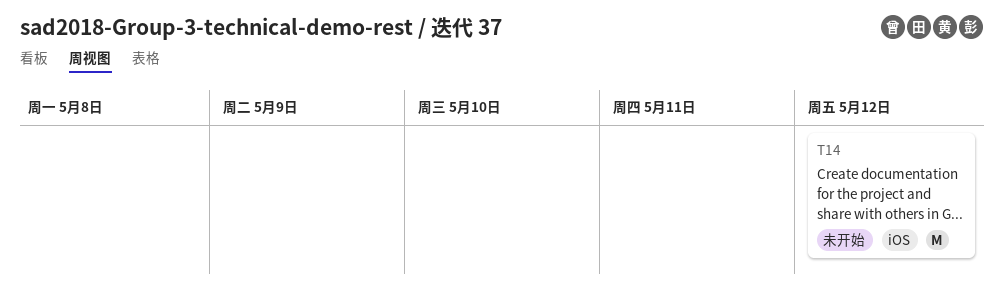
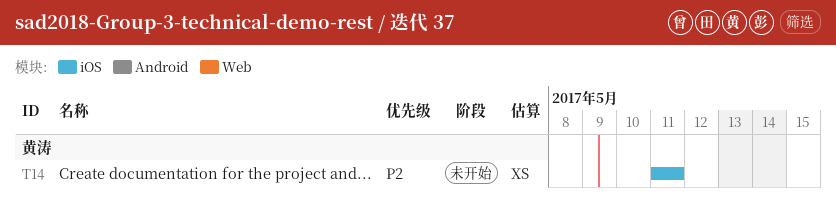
T14, estimate: M -> XS
T14, due: May 12 -> May 11

